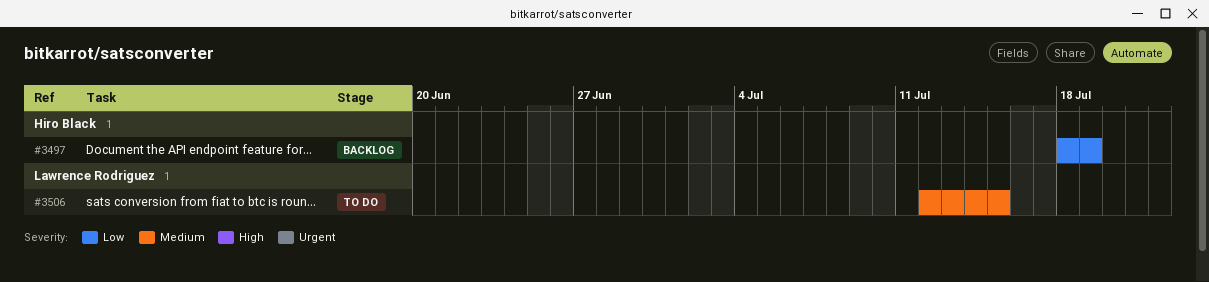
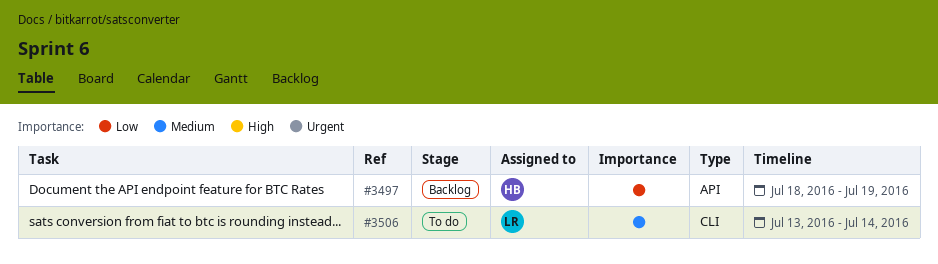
#3506, start: Jul 12 -> Jul 13
#3506, due: Jul 15 -> Jul 14

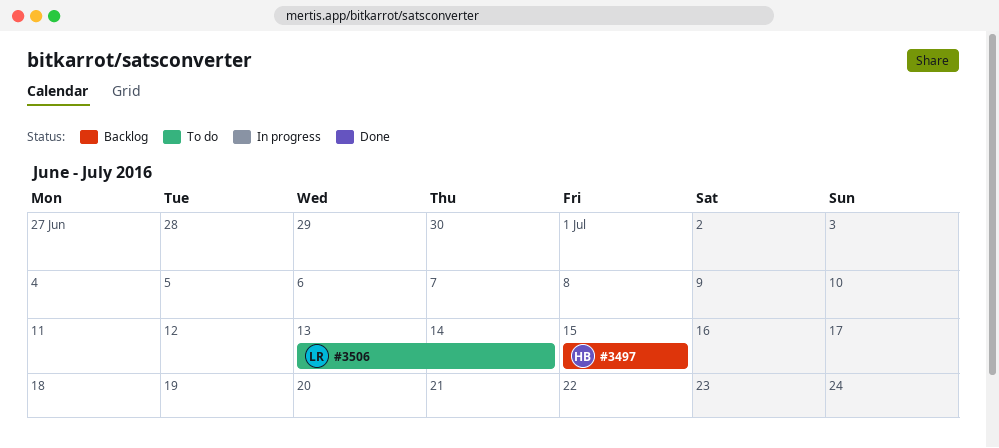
#3497, start: Jul 18 -> Jul 15
#3497, due: Jul 19 -> Jul 15

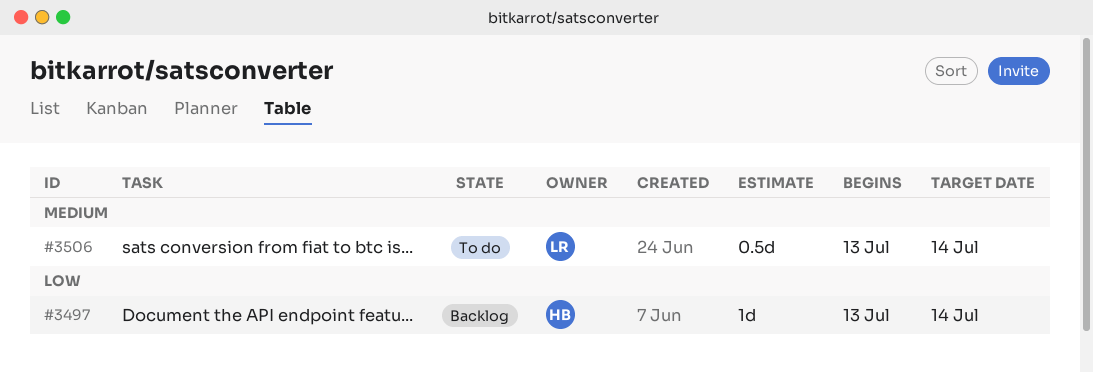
#3497, start: Jul 15 -> Jul 13
#3497, due: Jul 15 -> Jul 14

